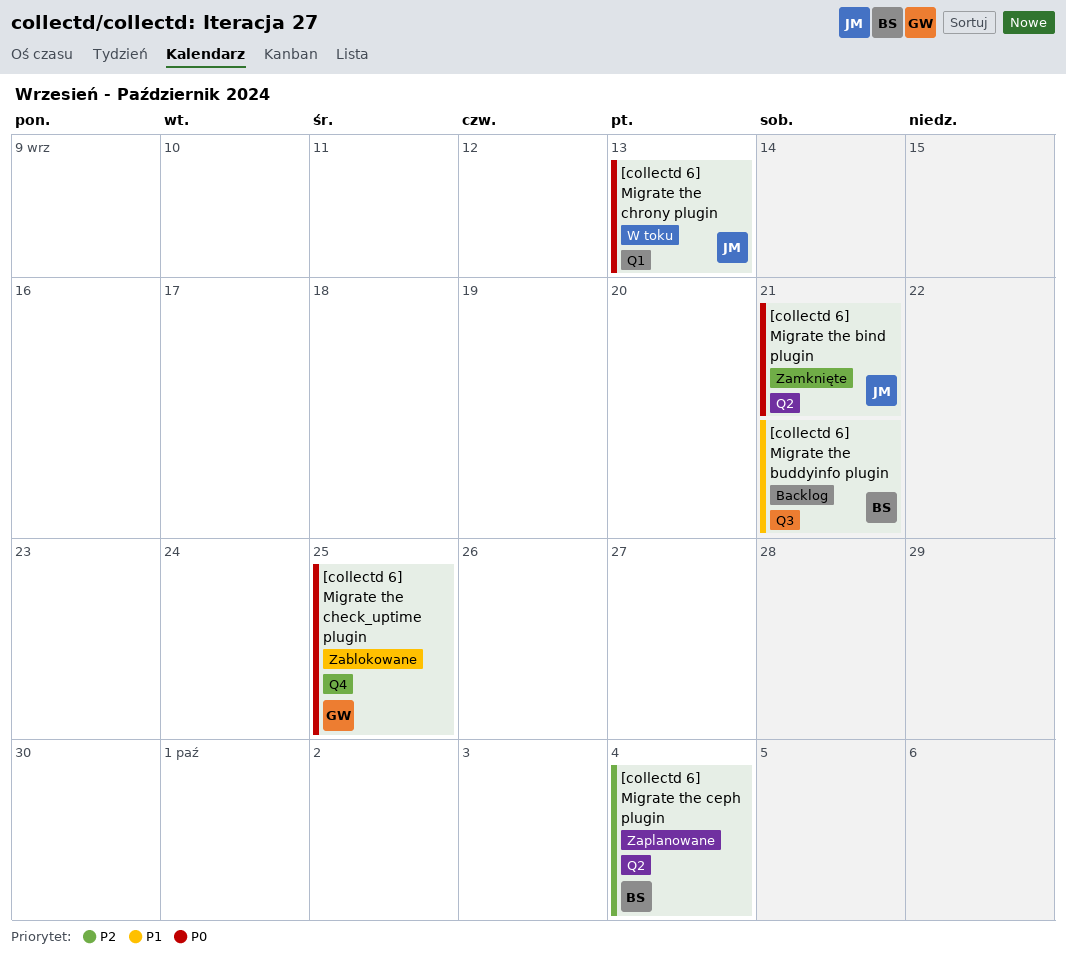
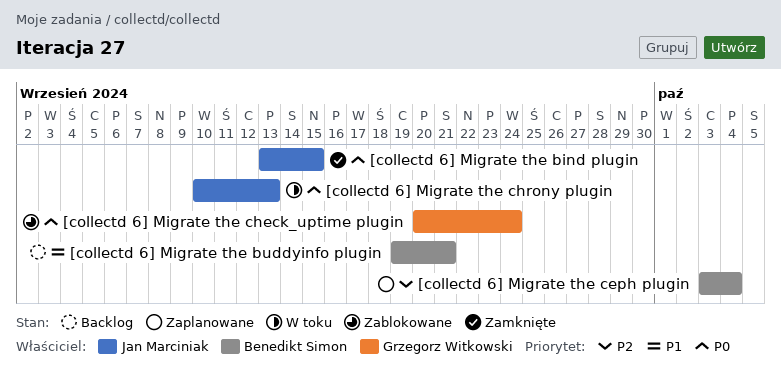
[collectd 6] Migrate the bind plugin, due: Sep 21 -> Sep 15
[collectd 6] Migrate the check_uptime plugin, due: Sep 25 -> Sep 24

